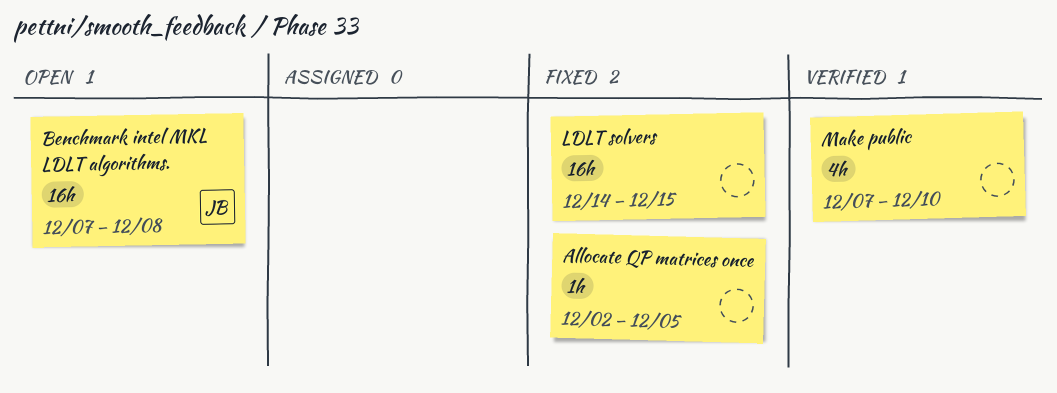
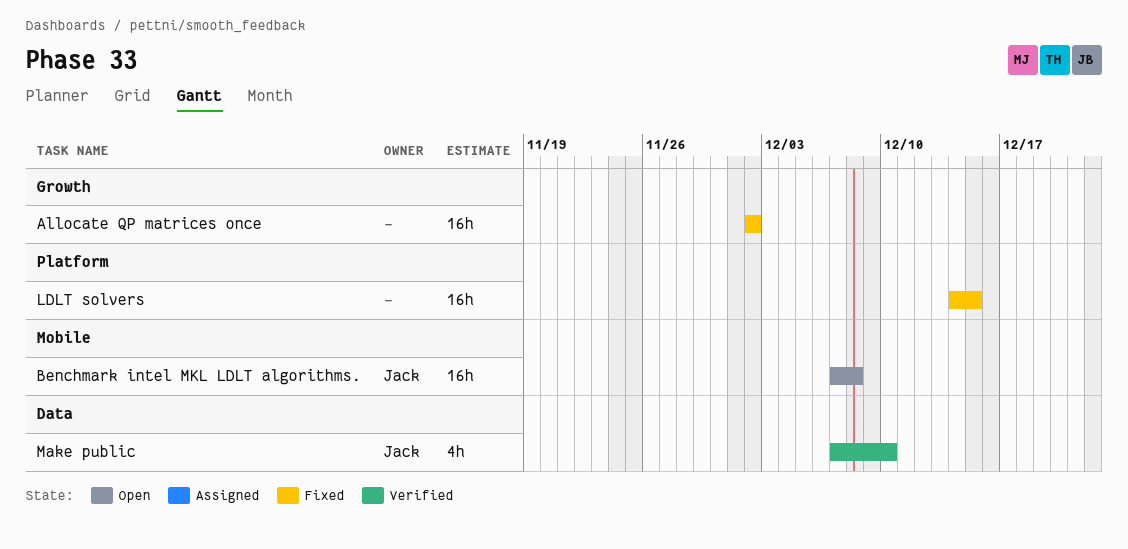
Allocate QP matrices once, estimate: 1h -> 16h
Allocate QP matrices once, due: Dec 5 -> Dec 2
Make public, owner: none -> Jack

